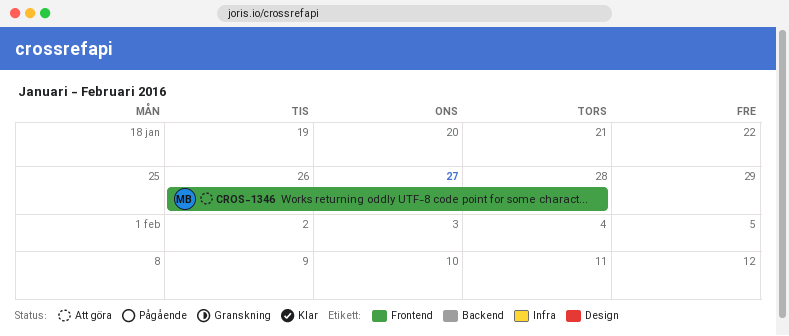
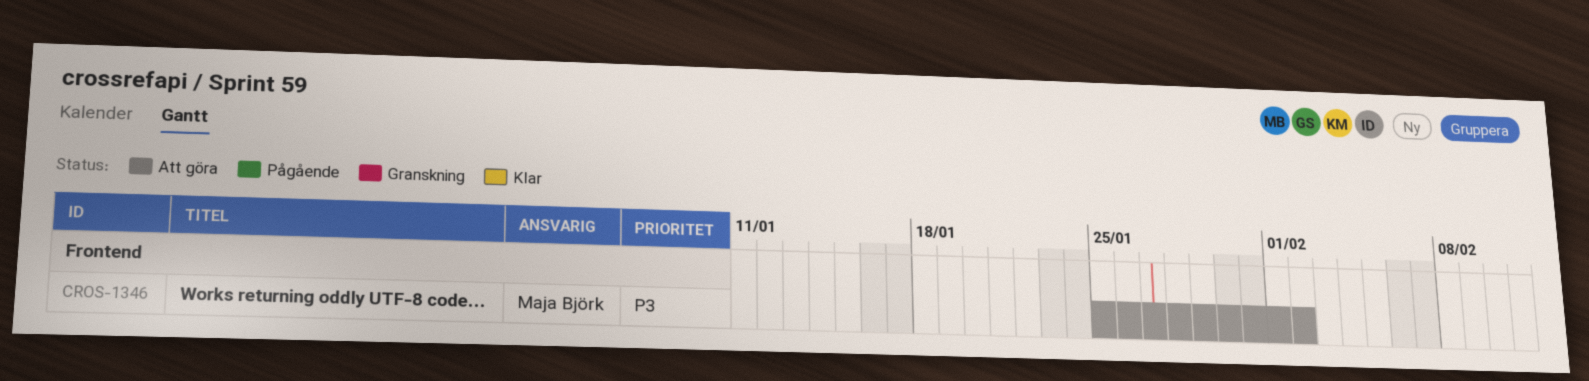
CROS-1346, start: Jan 26 -> Jan 25
CROS-1346, due: Jan 28 -> Feb 2

